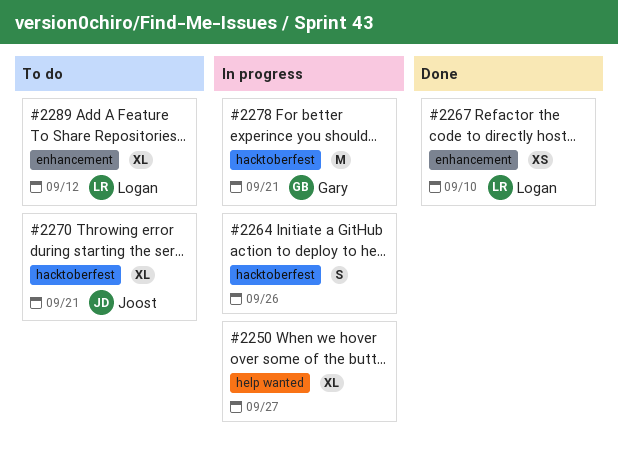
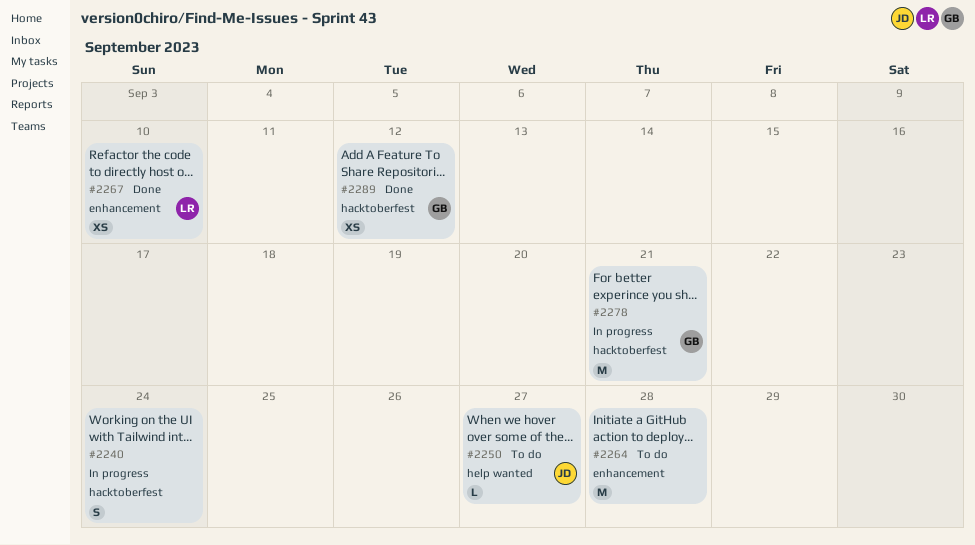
#2240: none -> present
#2250, status: In progress -> To do
#2250, owner: none -> Joost
#2250, estimate: XL -> L
#2264, status: In progress -> To do
#2264, label: hacktoberfest -> enhancement
#2264, estimate: S -> M
#2264, due: Sep 26 -> Sep 28
#2270: present -> none
#2289, status: To do -> Done
#2289, owner: Logan -> Gary
#2289, label: enhancement -> hacktoberfest
#2289, estimate: XL -> XS

